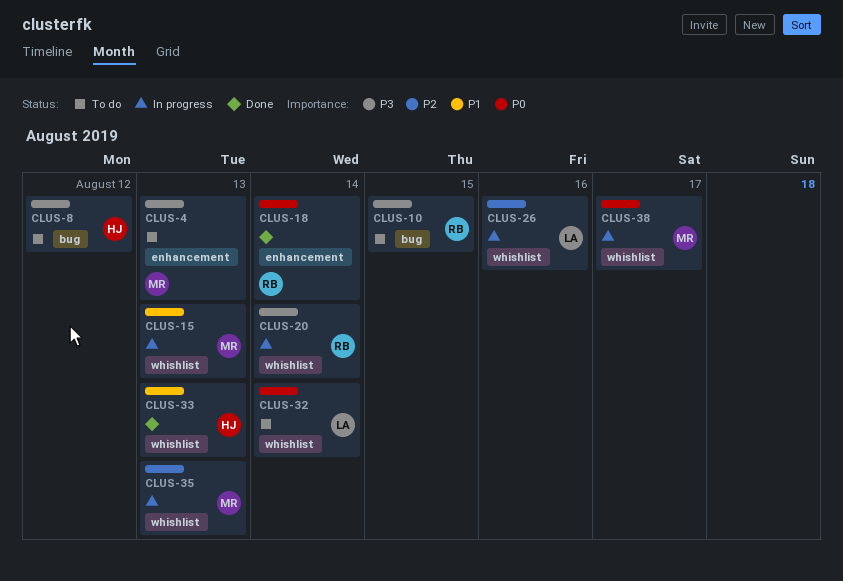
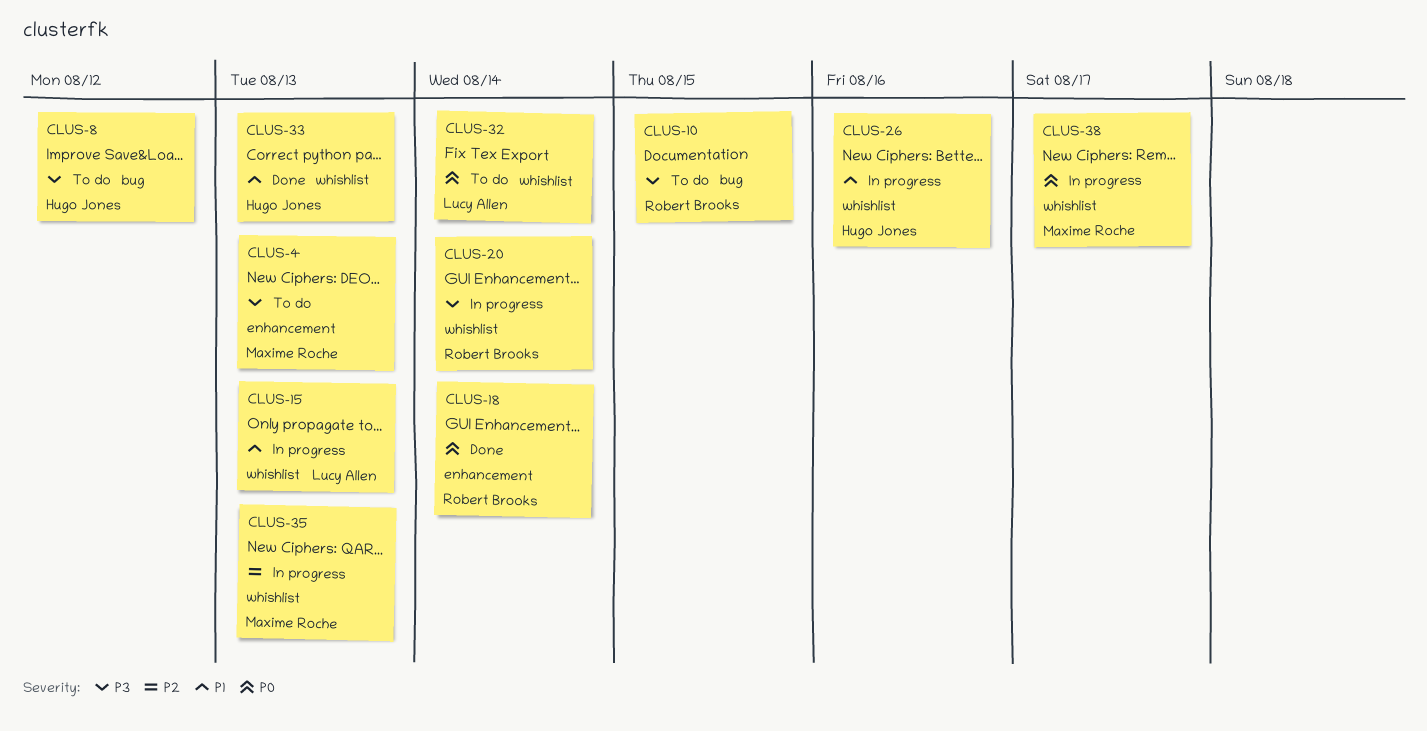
CLUS-15, owner: Maxime Roche -> Lucy Allen
CLUS-26, owner: Lucy Allen -> Hugo Jones
CLUS-26, priority: P2 -> P1

